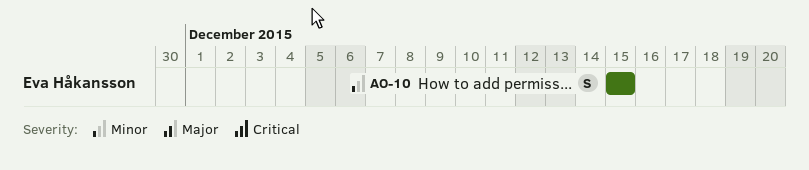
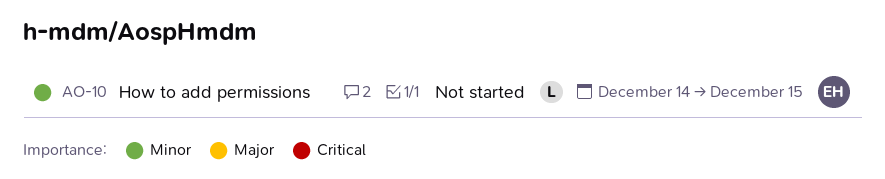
AO-10, estimate: S -> L
AO-10, start: Dec 15 -> Dec 14

